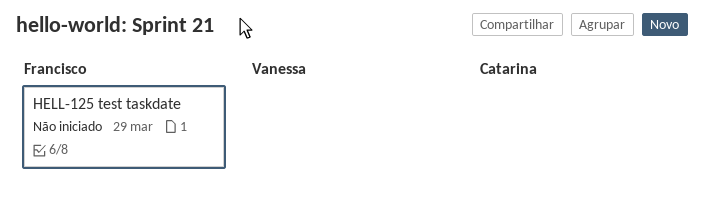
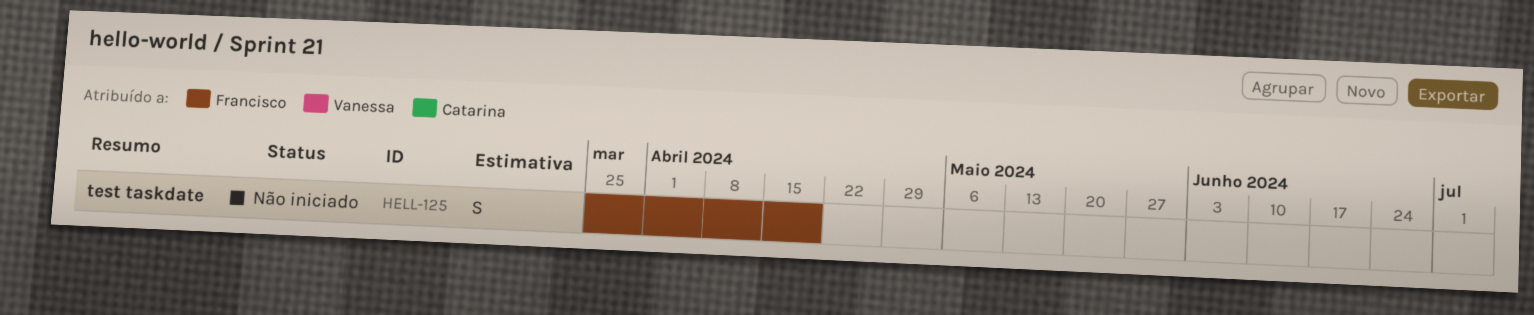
HELL-125, due: Mar 29 -> Apr 19

